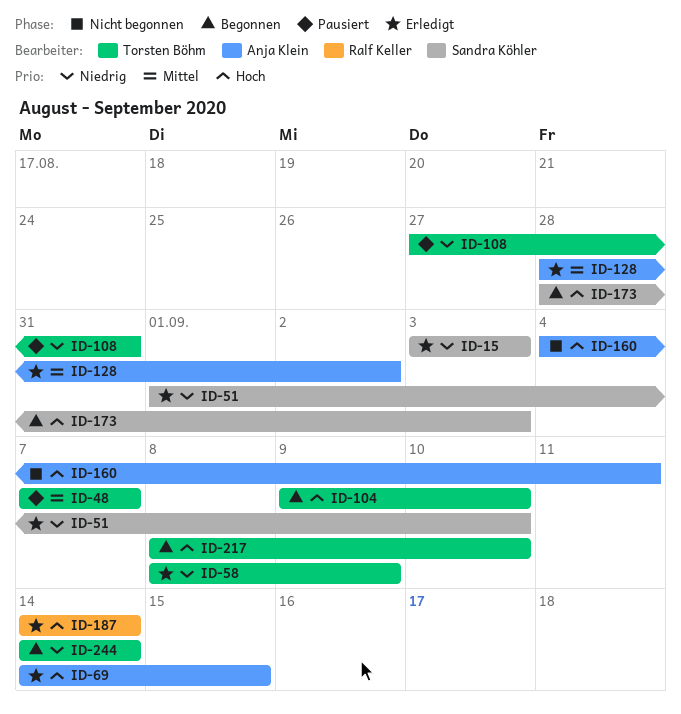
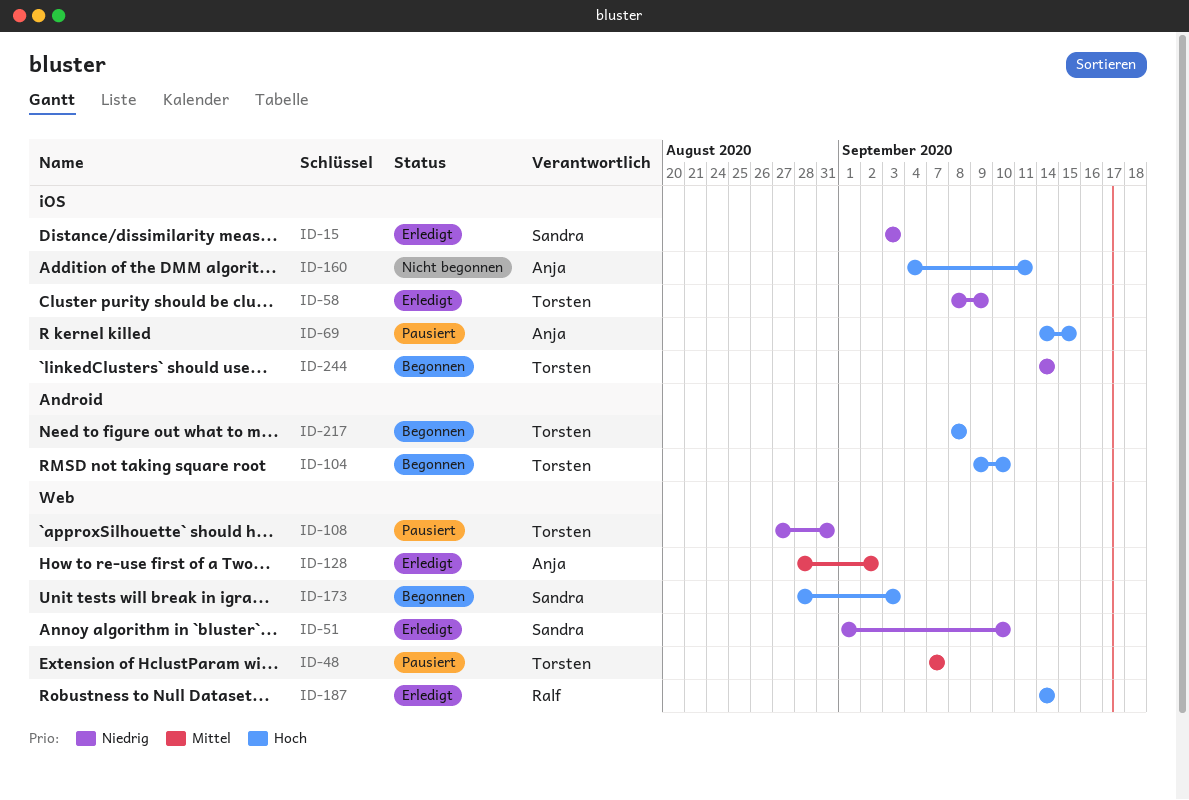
ID-69, status: Erledigt -> Pausiert
ID-217, due: Sep 10 -> Sep 8

